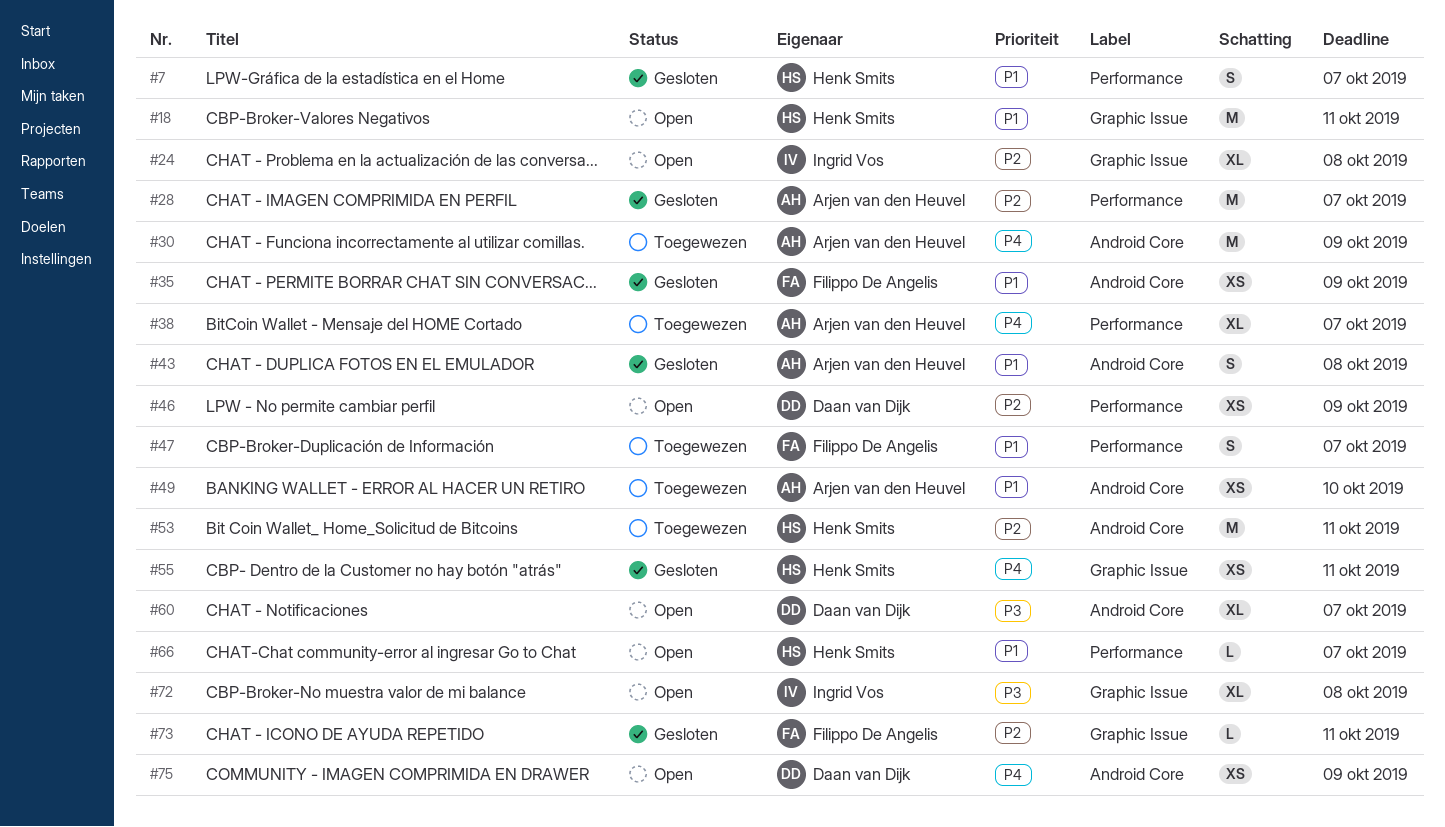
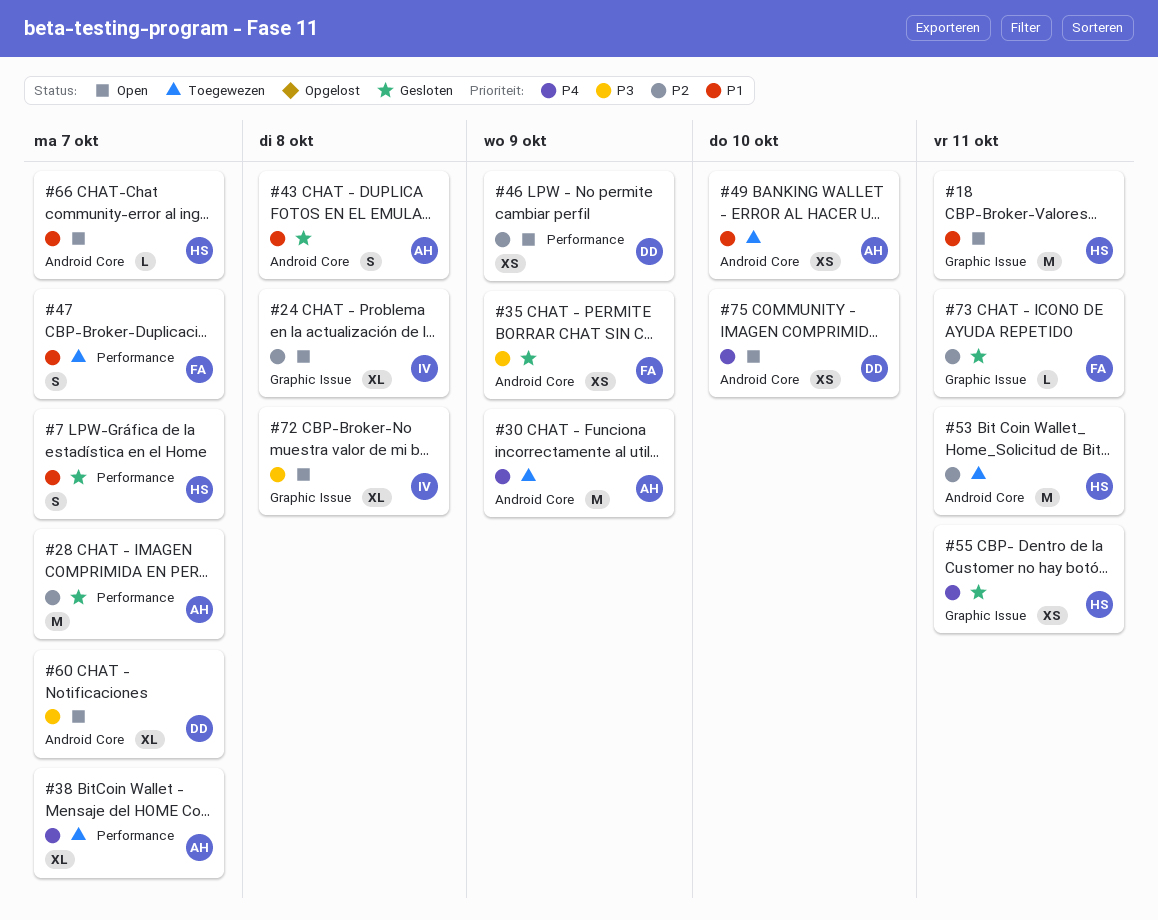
#35, priority: P1 -> P3
#66, label: Performance -> Android Core
#75, due: Oct 9 -> Oct 10

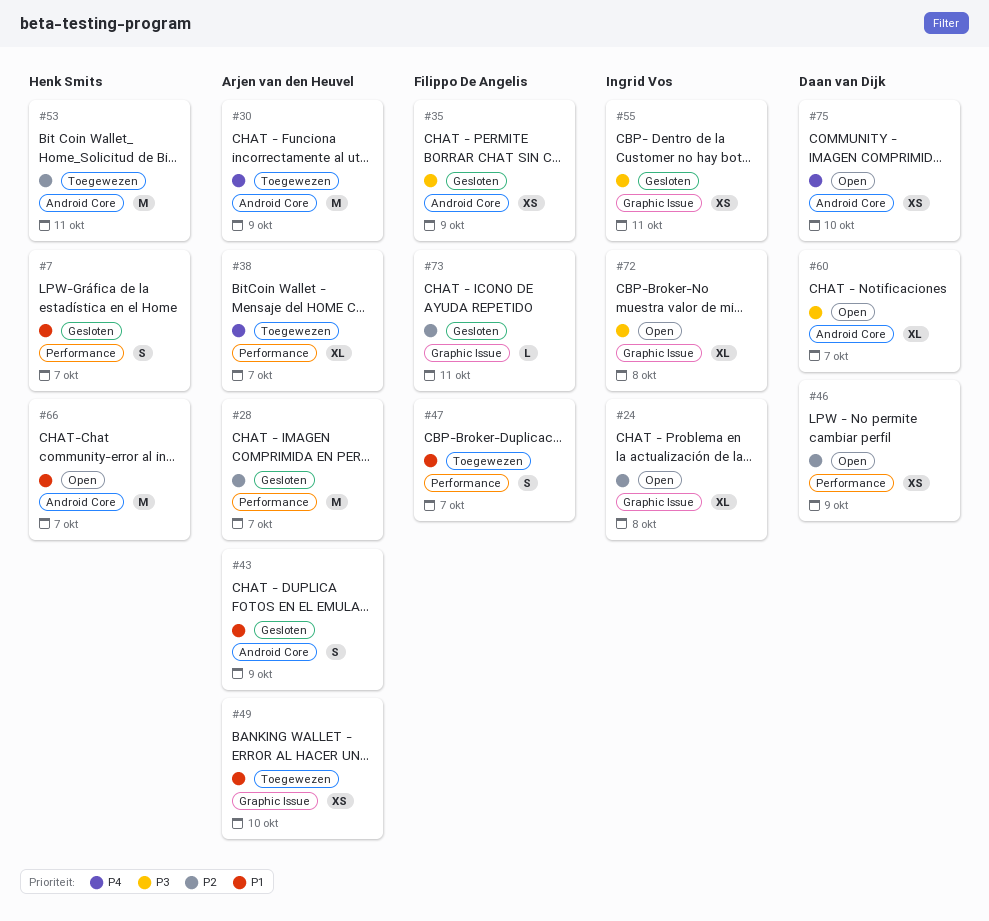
#18: present -> none
#43, due: Oct 8 -> Oct 9
#49, label: Android Core -> Graphic Issue
#55, owner: Henk Smits -> Ingrid Vos
#55, priority: P4 -> P3
#66, estimate: L -> M

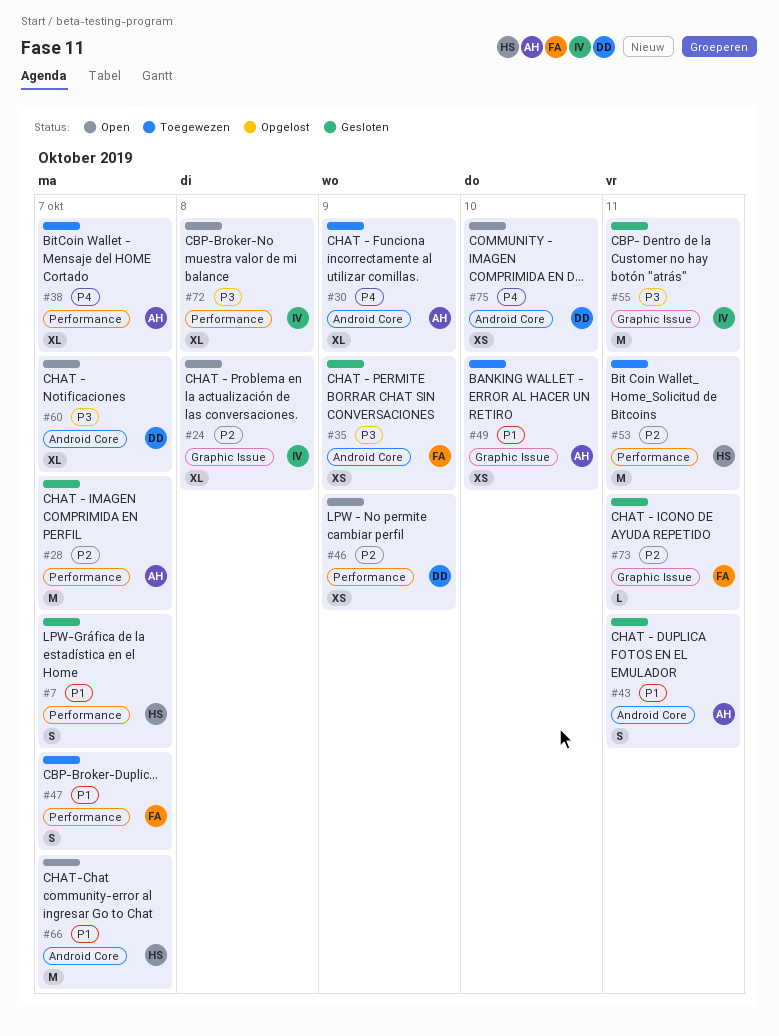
#30, estimate: M -> XL
#43, due: Oct 9 -> Oct 11
#53, label: Android Core -> Performance
#55, estimate: XS -> M
#72, label: Graphic Issue -> Performance

